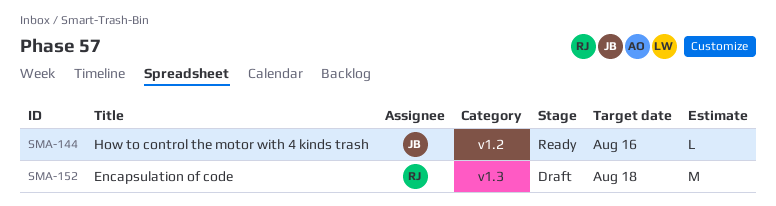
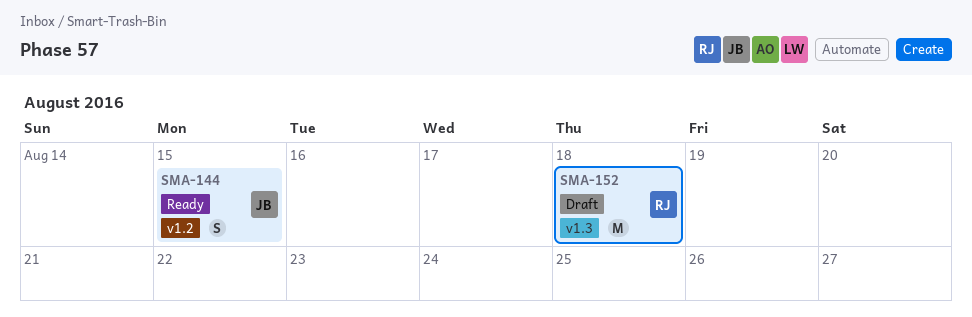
SMA-144, estimate: L -> S
SMA-144, due: Aug 16 -> Aug 15

